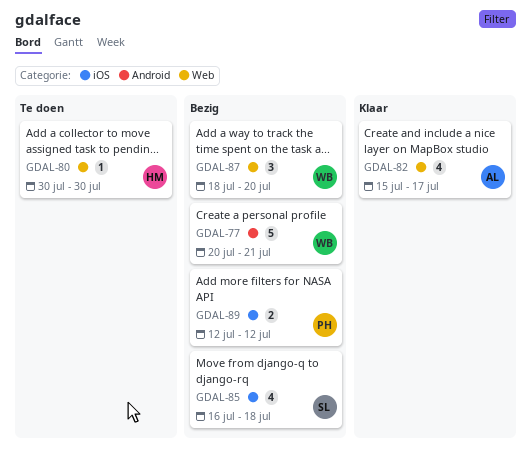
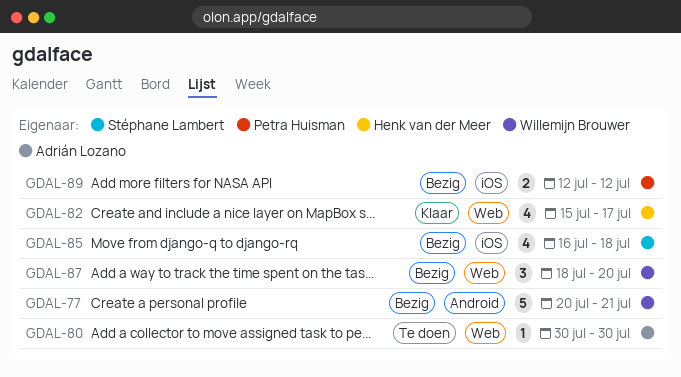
GDAL-80, owner: Henk van der Meer -> Adrián Lozano
GDAL-82, owner: Adrián Lozano -> Henk van der Meer

